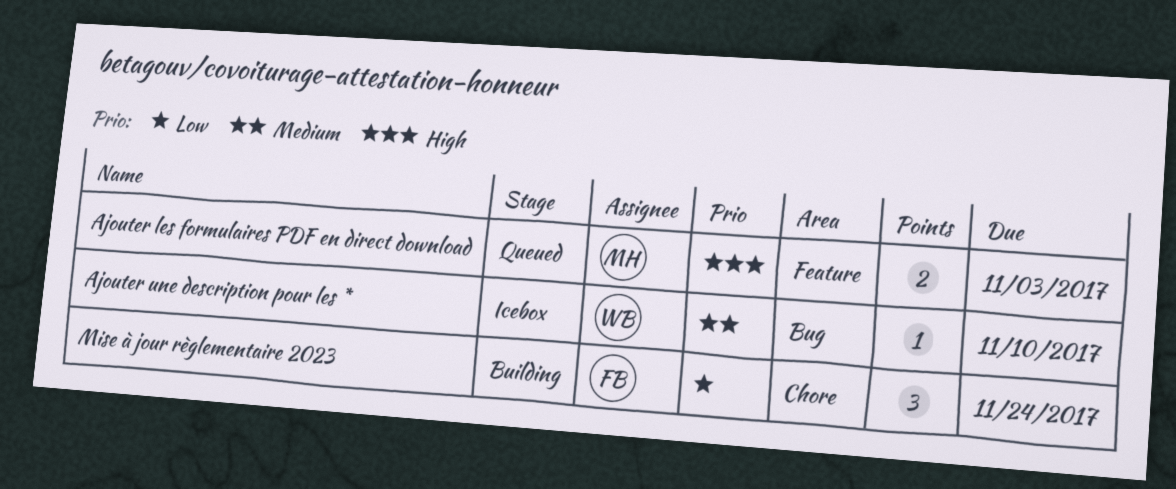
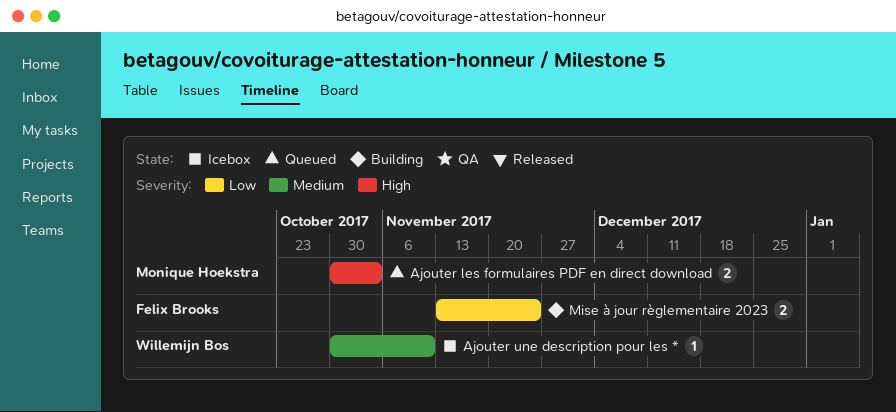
Mise à jour règlementaire 2023, estimate: 3 -> 2

